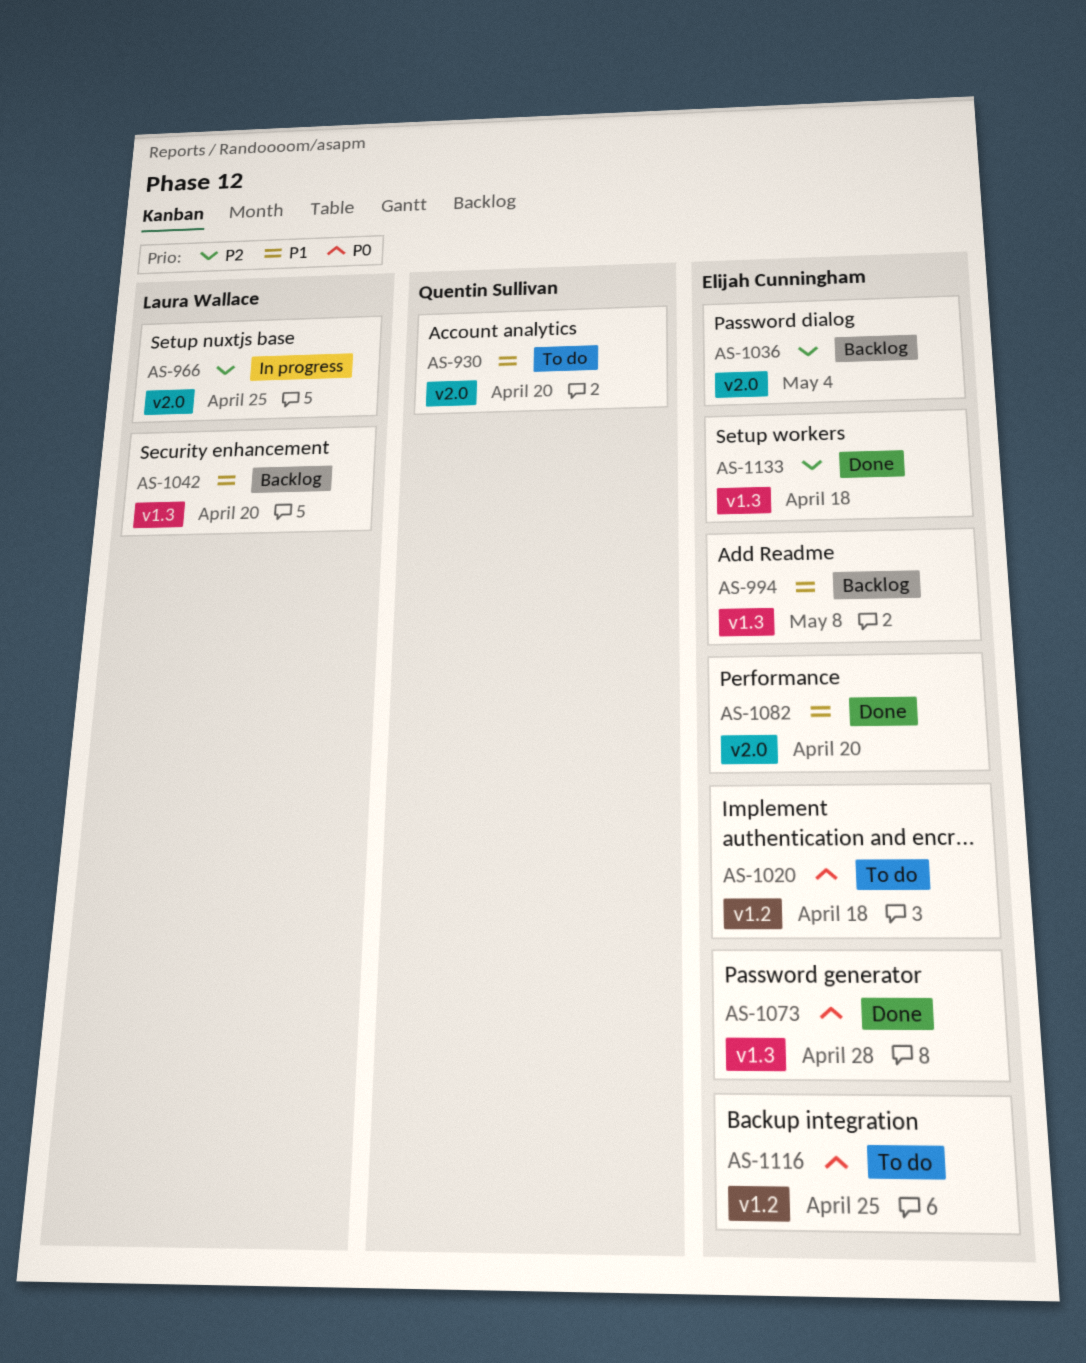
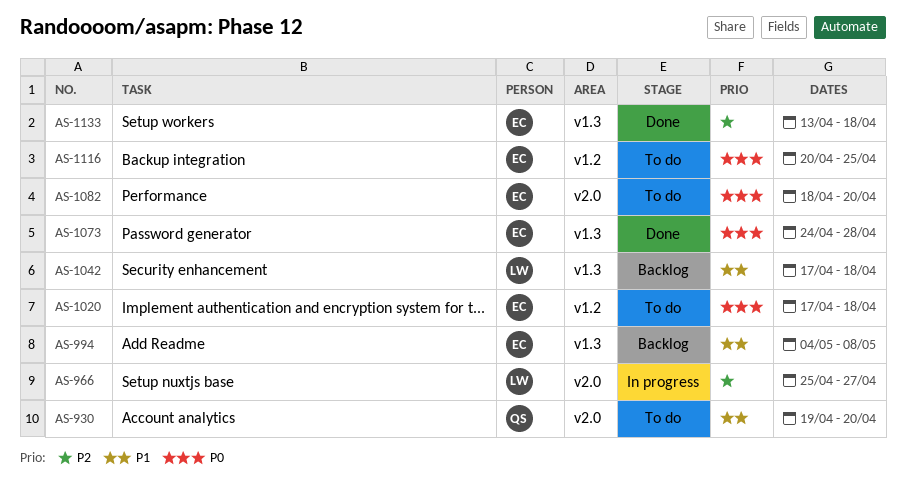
AS-966, due: Apr 25 -> Apr 27
AS-1036: present -> none
AS-1042, due: Apr 20 -> Apr 18
AS-1082, status: Done -> To do
AS-1082, priority: P1 -> P0

